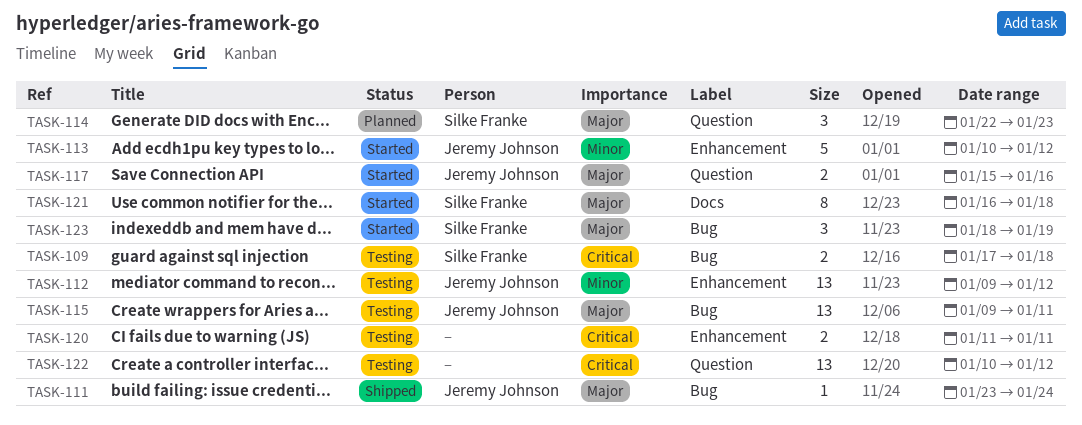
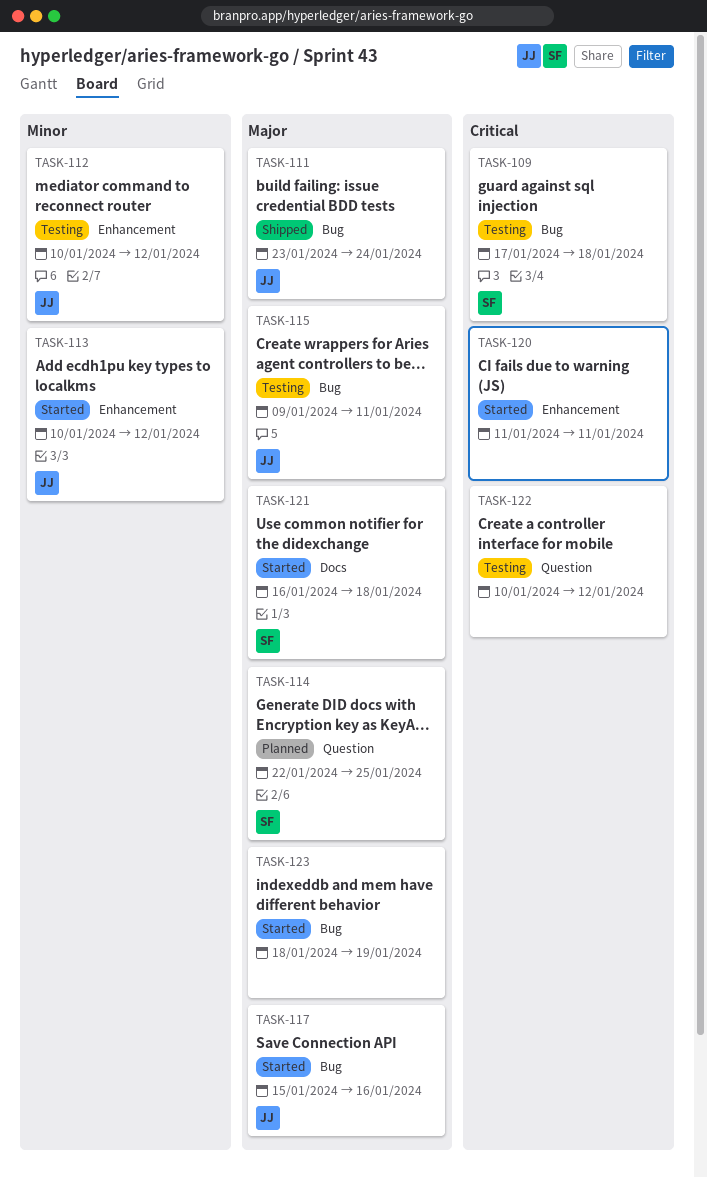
TASK-112, start: Jan 9 -> Jan 10
TASK-114, due: Jan 23 -> Jan 25
TASK-117, label: Question -> Bug
TASK-120, status: Testing -> Started
TASK-123, owner: Silke Franke -> none

